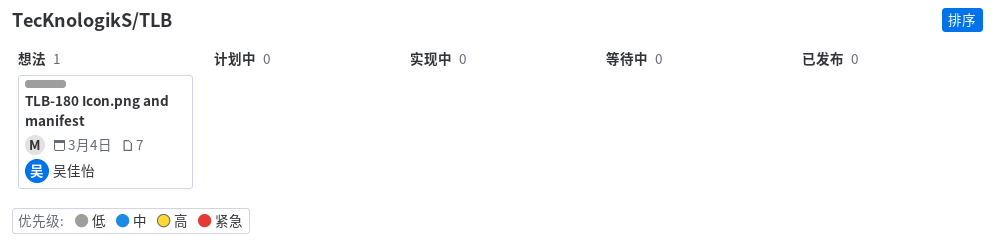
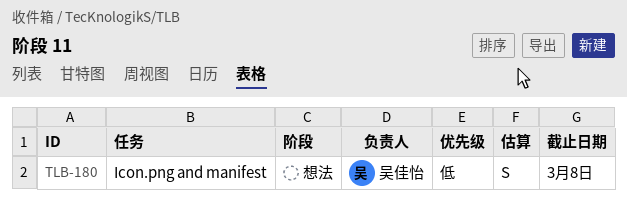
TLB-180, estimate: M -> S
TLB-180, due: Mar 4 -> Mar 8

